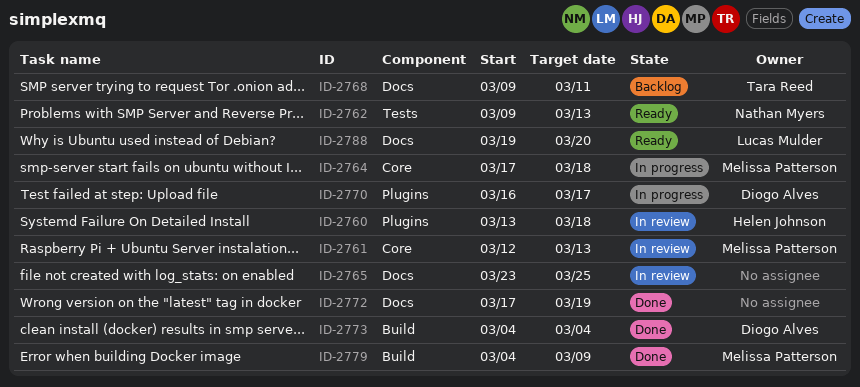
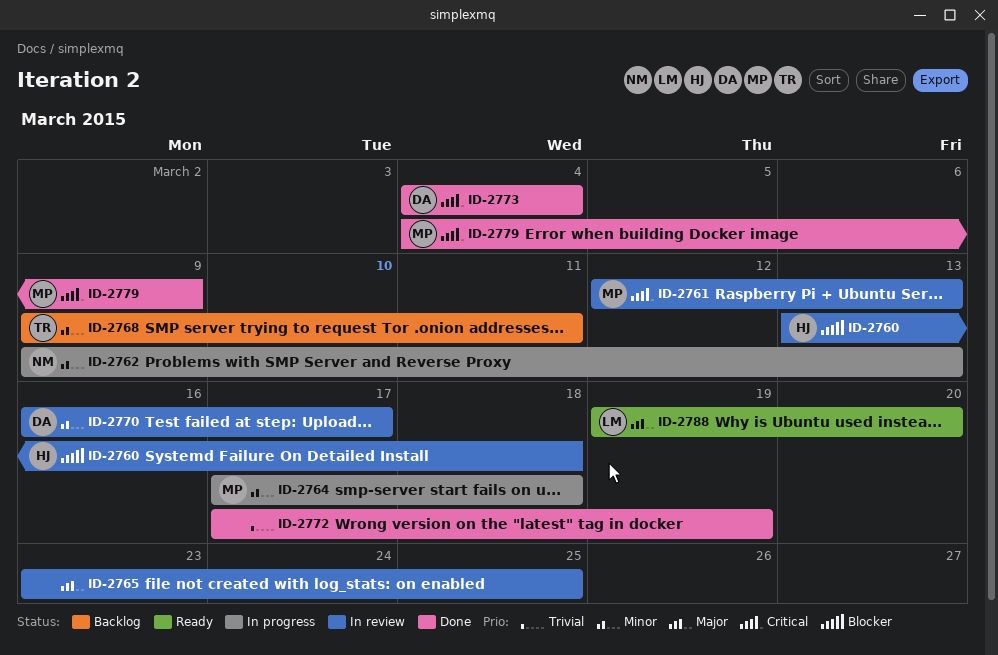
ID-2762, status: Ready -> In progress
ID-2770, status: In progress -> In review

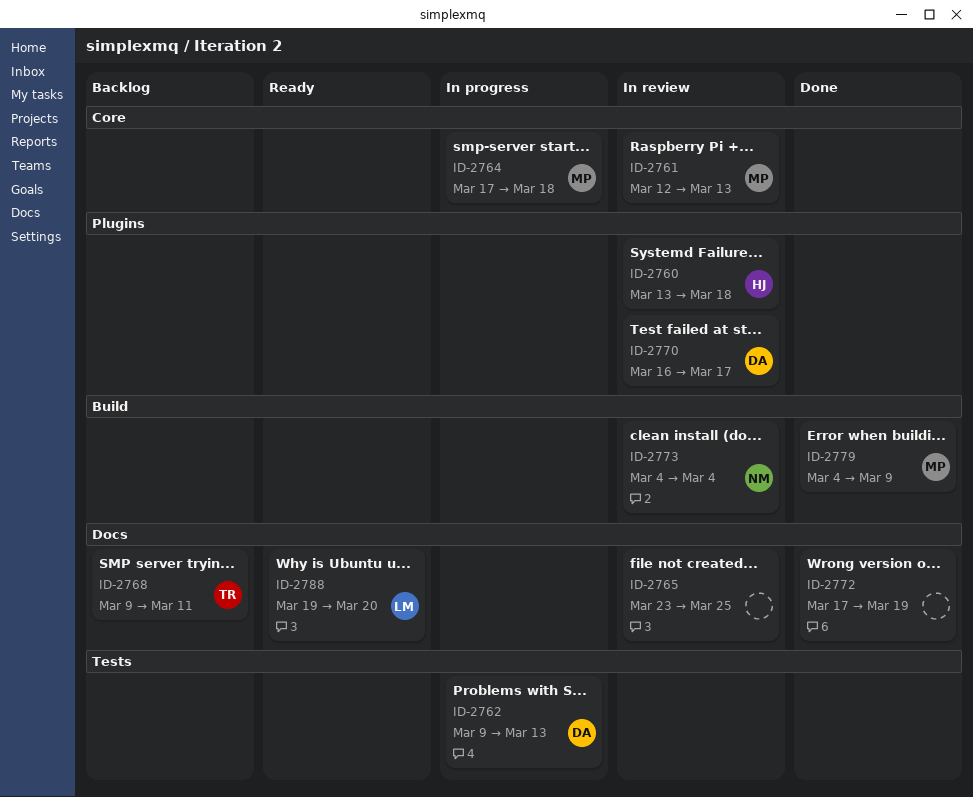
ID-2762, owner: NM -> DA
ID-2773, status: Done -> In review
ID-2773, owner: DA -> NM

